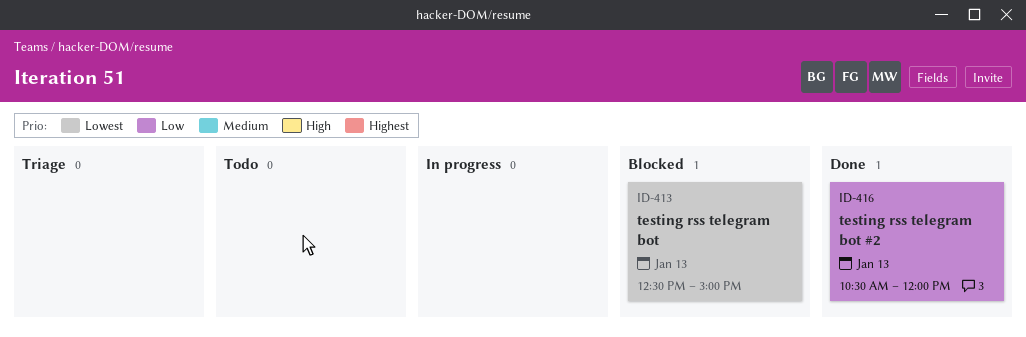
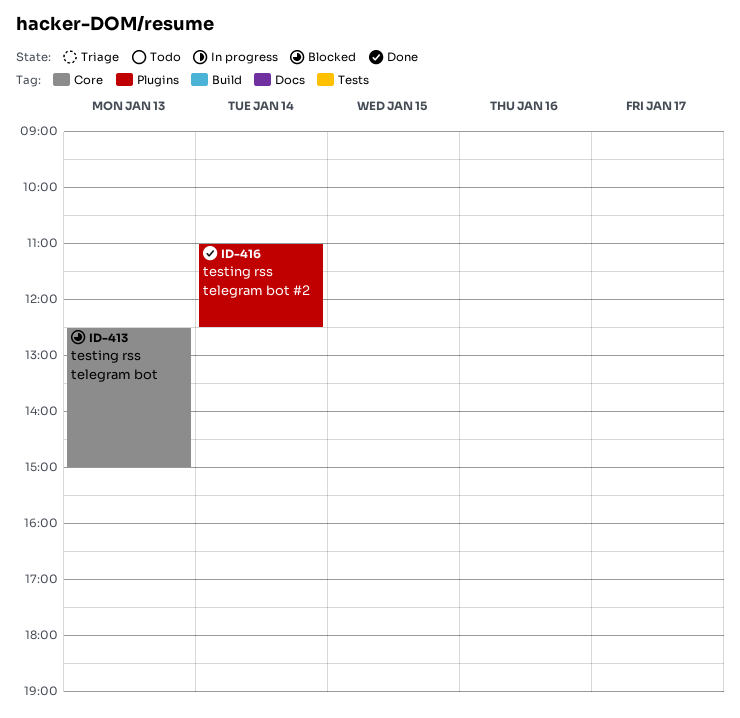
ID-416, day: Jan 13 -> Jan 14
ID-416, begins: 10:30 -> 11:00
ID-416, ends: 12:00 -> 12:30

